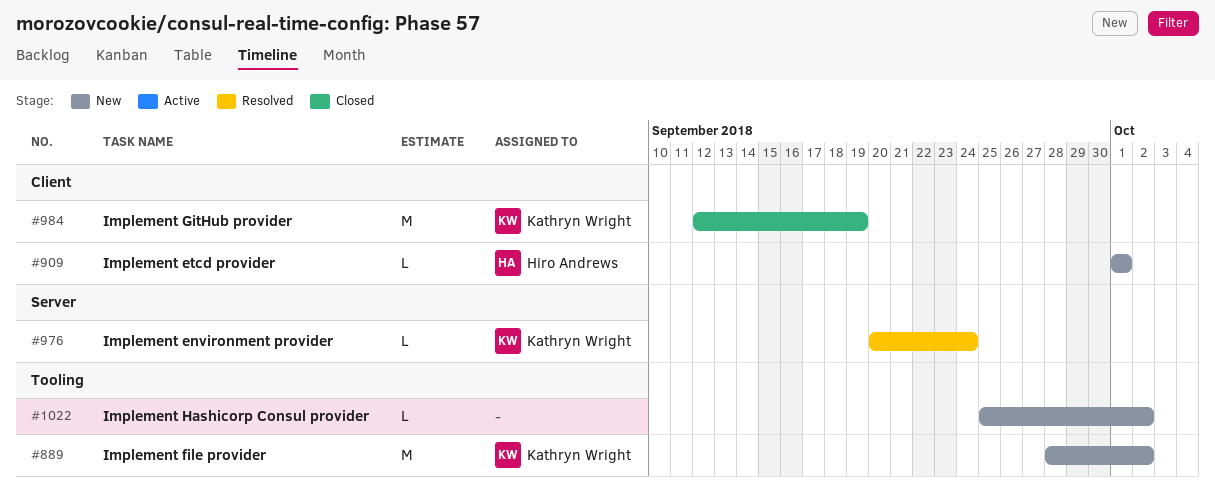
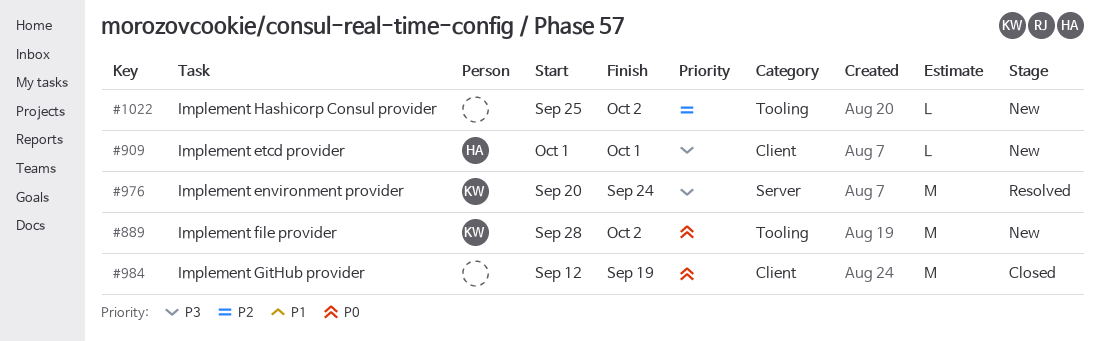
#976, estimate: L -> M
#984, owner: Kathryn Wright -> none

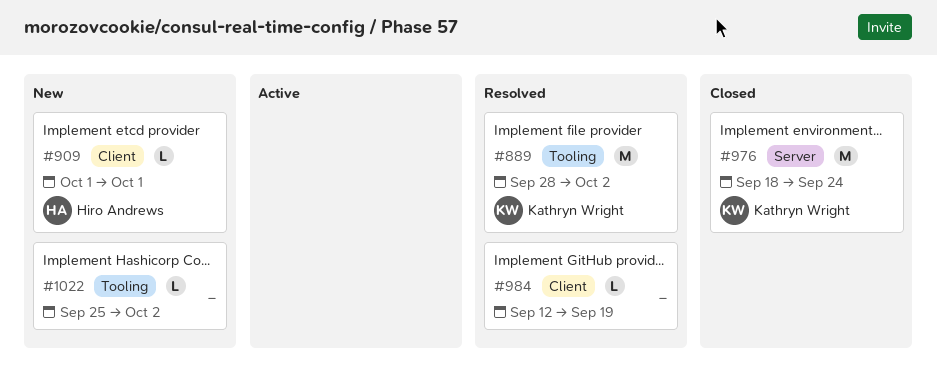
#889, status: New -> Resolved
#976, status: Resolved -> Closed
#976, start: Sep 20 -> Sep 18
#984, status: Closed -> Resolved
#984, estimate: M -> L

